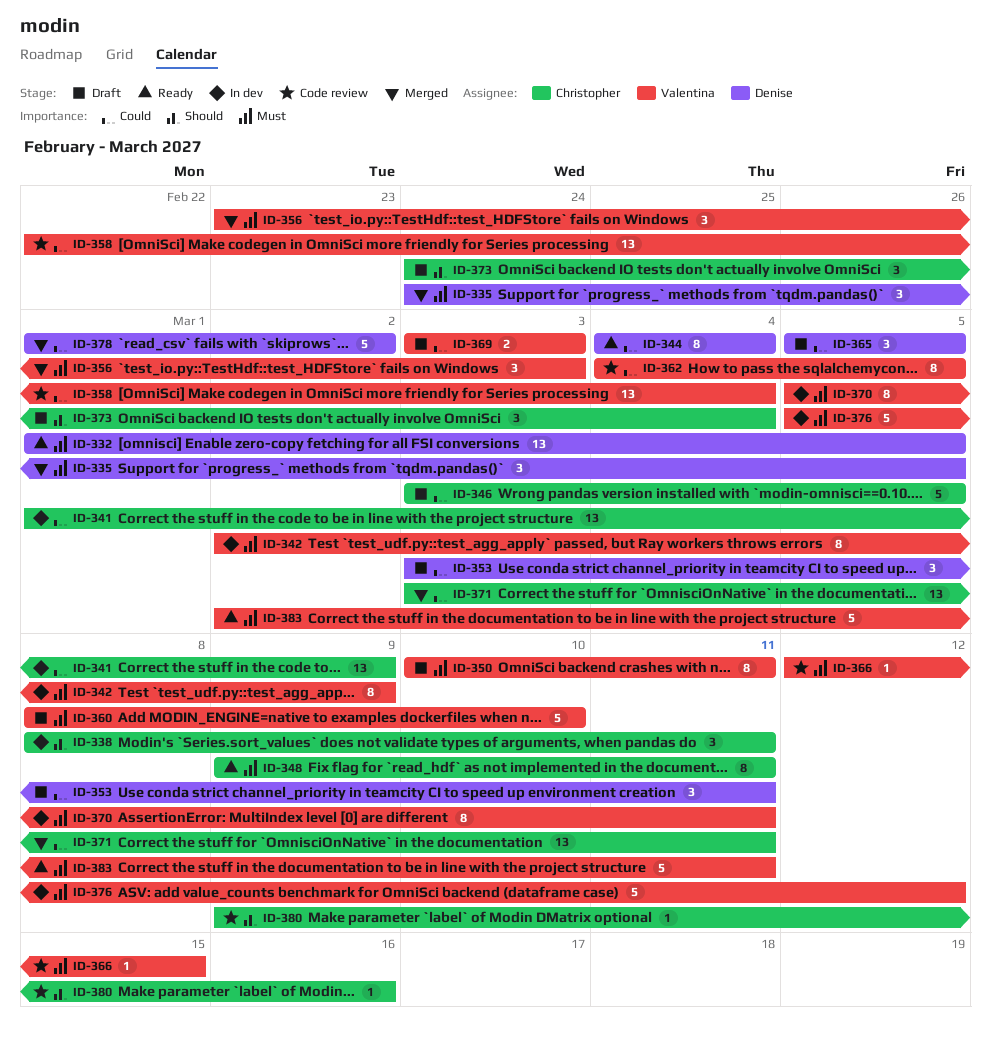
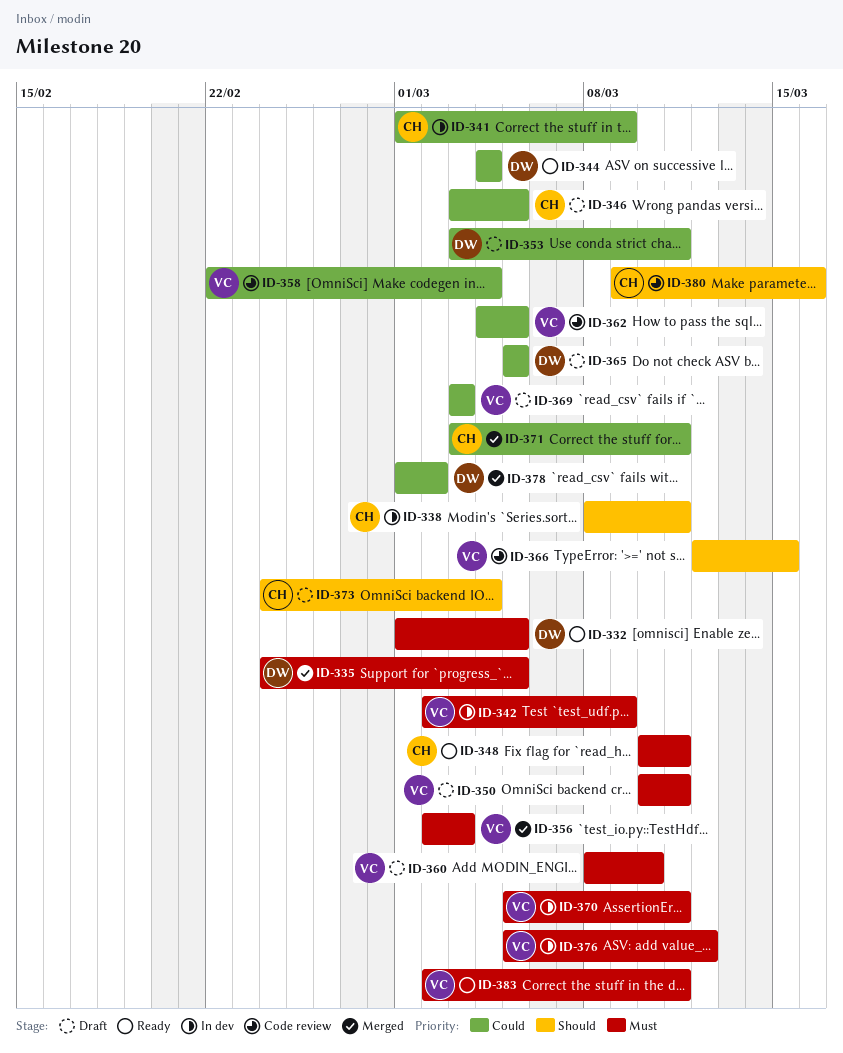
ID-348, start: Mar 9 -> Mar 10
ID-356, start: Feb 23 -> Mar 2
ID-366, priority: Must -> Should

